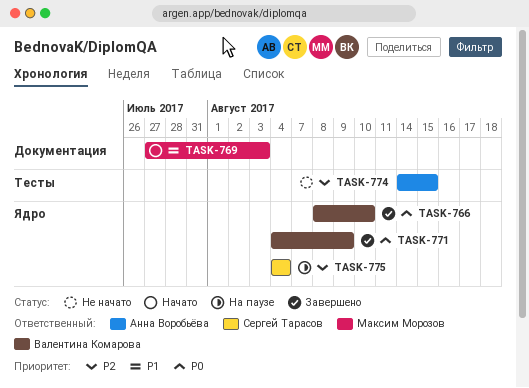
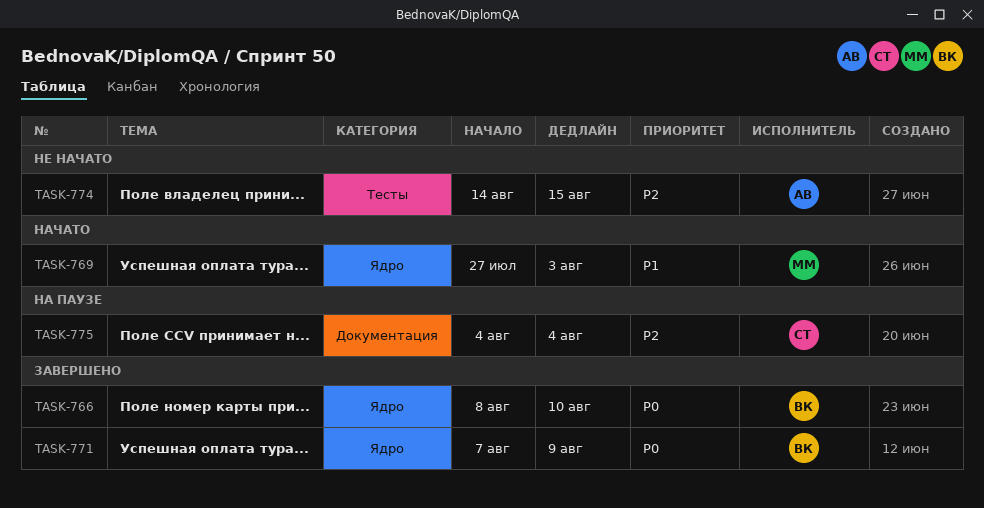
TASK-769, label: Документация -> Ядро
TASK-771, start: Aug 4 -> Aug 7
TASK-775, label: Ядро -> Документация

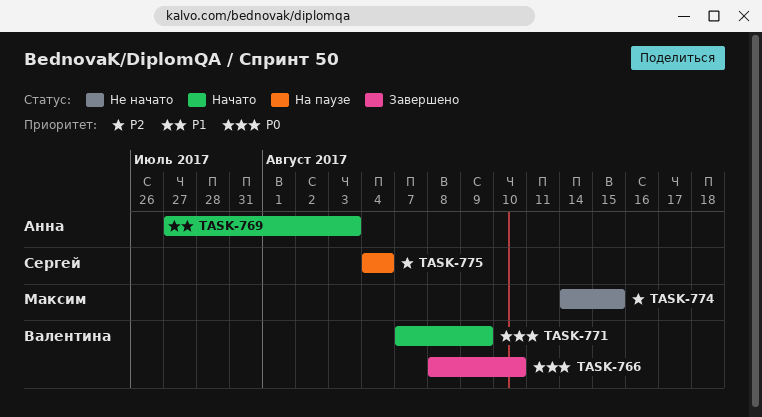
TASK-769, owner: Максим -> Анна
TASK-771, status: Завершено -> Начато
TASK-774, owner: Анна -> Максим

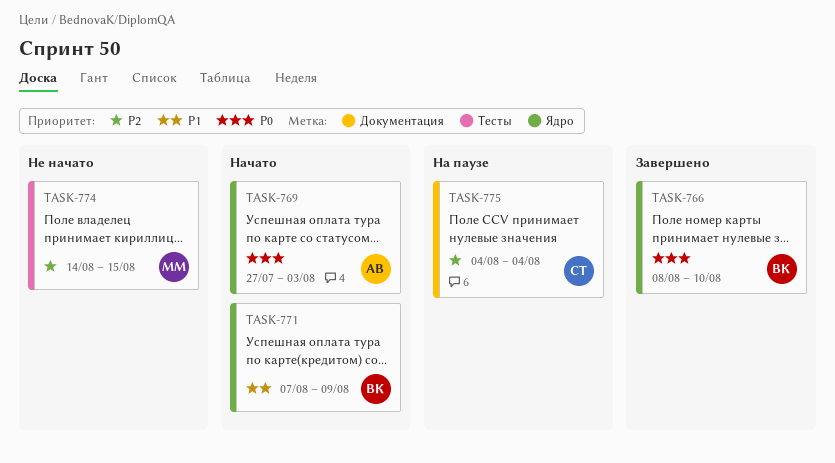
TASK-769, priority: P1 -> P0
TASK-771, priority: P0 -> P1

